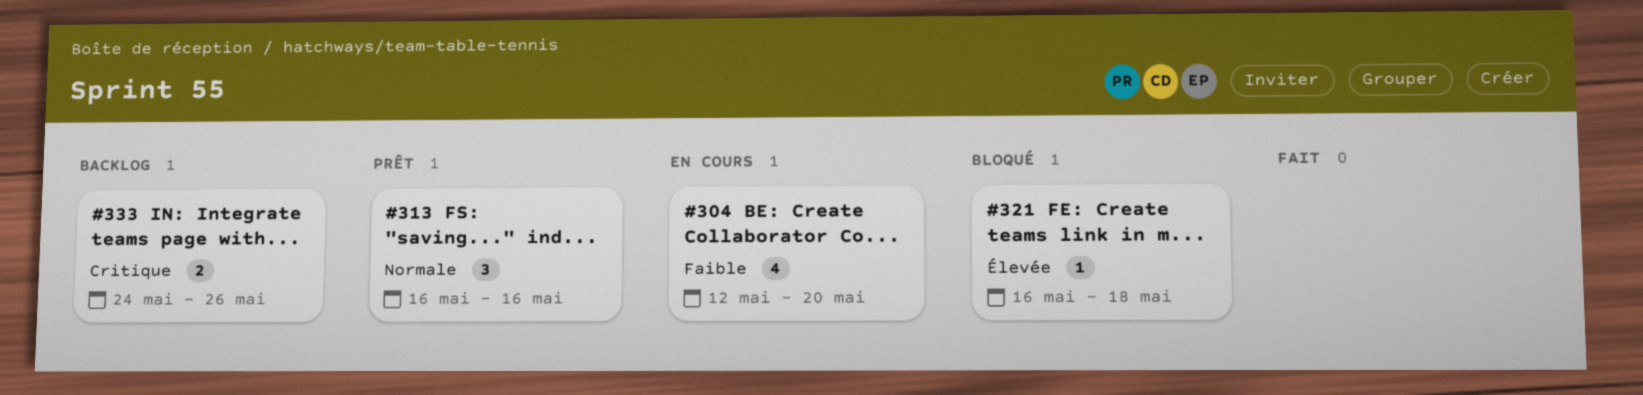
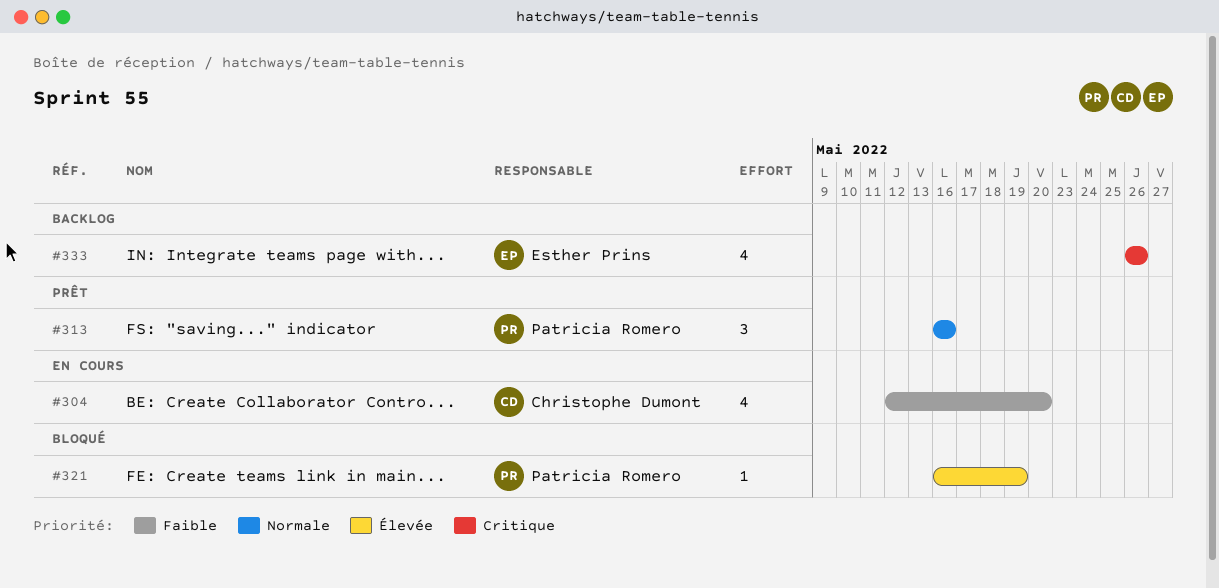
#321, due: May 18 -> May 19
#333, estimate: 2 -> 4
#333, start: May 24 -> May 26

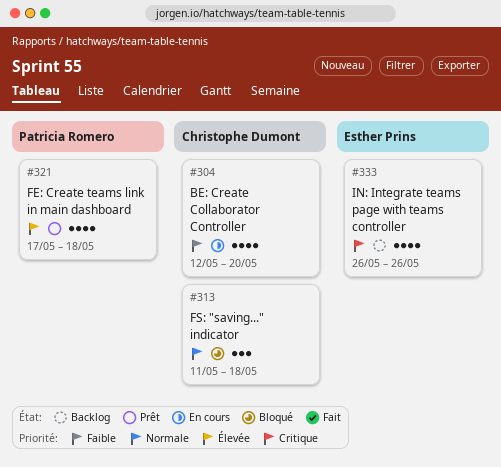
#313, status: Prêt -> Bloqué
#313, owner: Patricia Romero -> Christophe Dumont
#313, start: May 16 -> May 11
#313, due: May 16 -> May 18
#321, status: Bloqué -> Prêt
#321, estimate: 1 -> 4
#321, start: May 16 -> May 17
#321, due: May 19 -> May 18

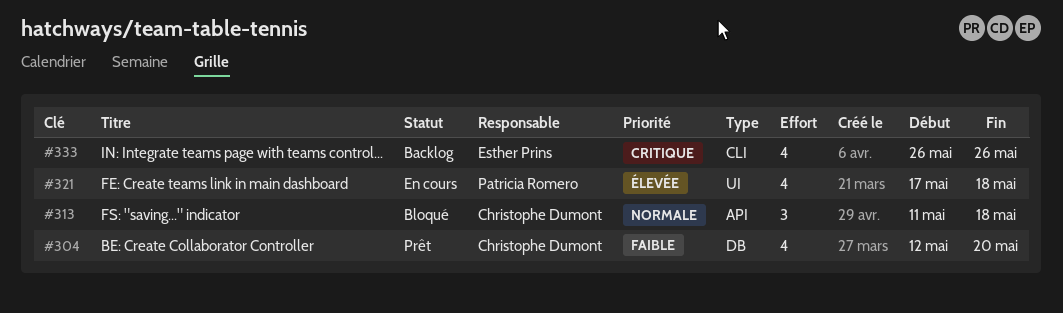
#304, status: En cours -> Prêt
#321, status: Prêt -> En cours

